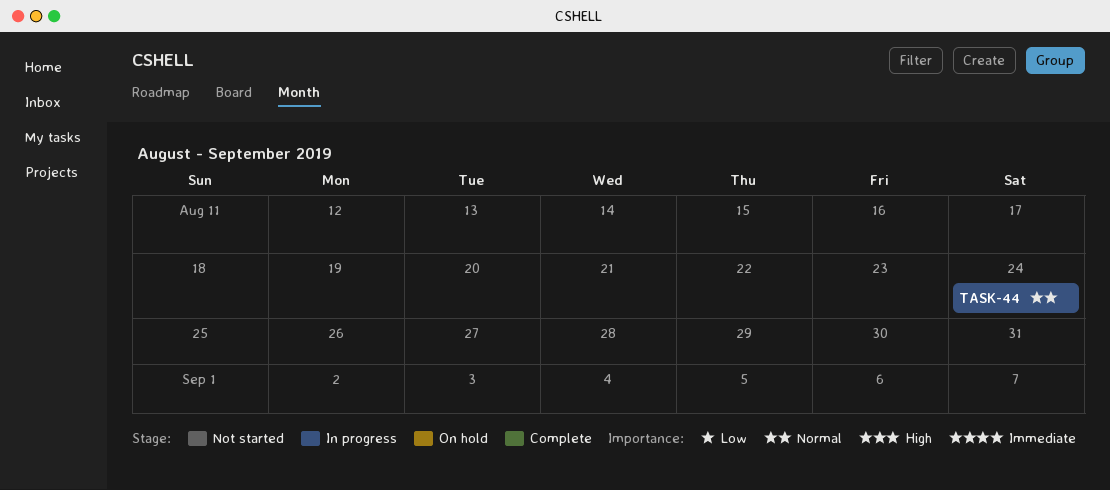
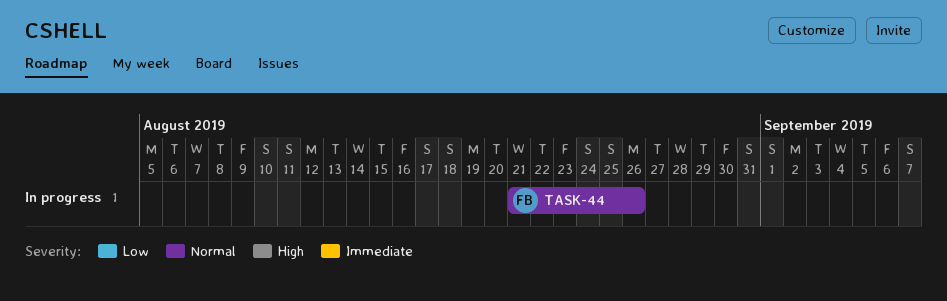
TASK-44, due: Aug 24 -> Aug 26

